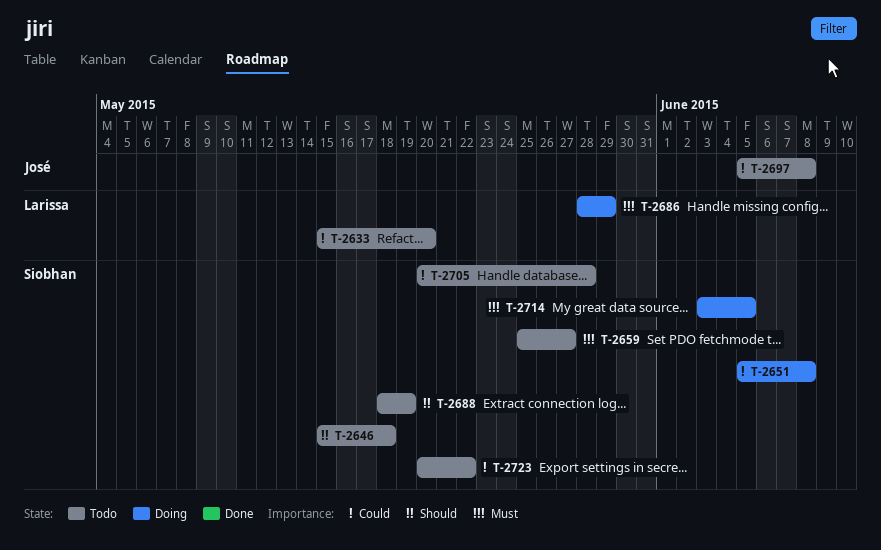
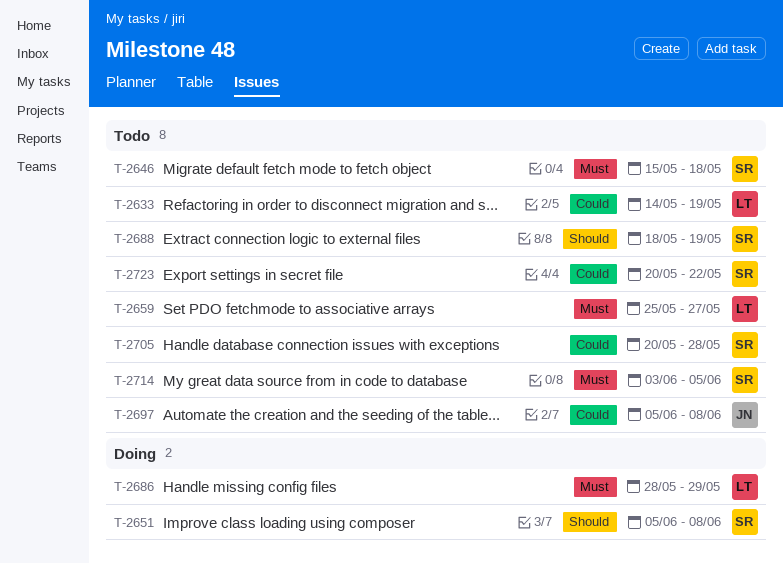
T-2633, start: May 15 -> May 14
T-2633, due: May 20 -> May 19
T-2646, priority: Should -> Must
T-2651, priority: Could -> Should
T-2659, owner: Siobhan -> Larissa
T-2714, status: Doing -> Todo

